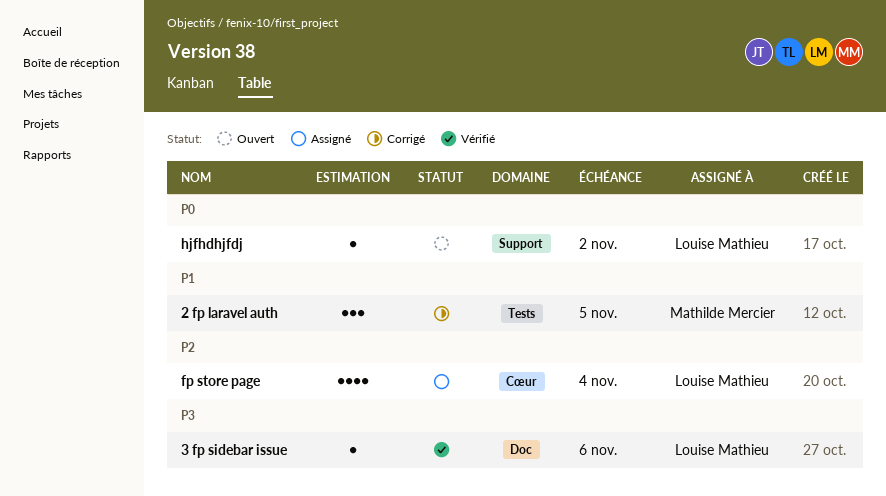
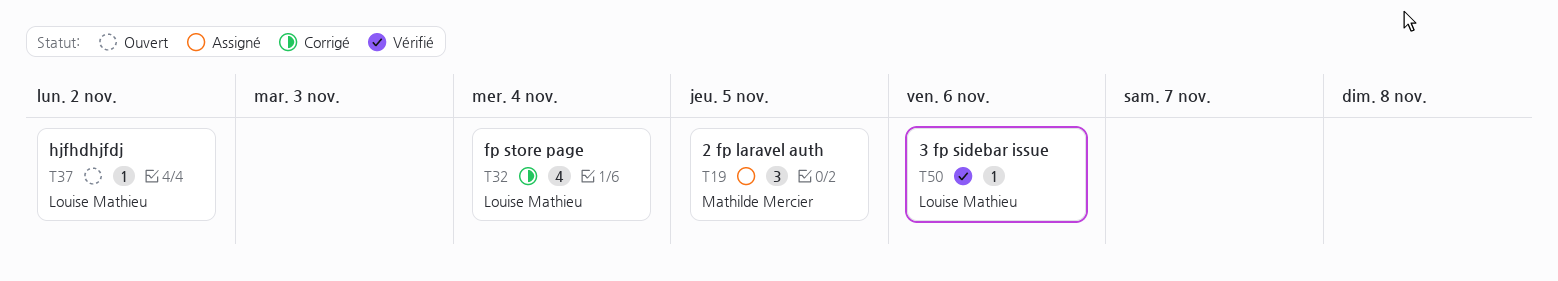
2 fp laravel auth, status: Corrigé -> Assigné
fp store page, status: Assigné -> Corrigé

